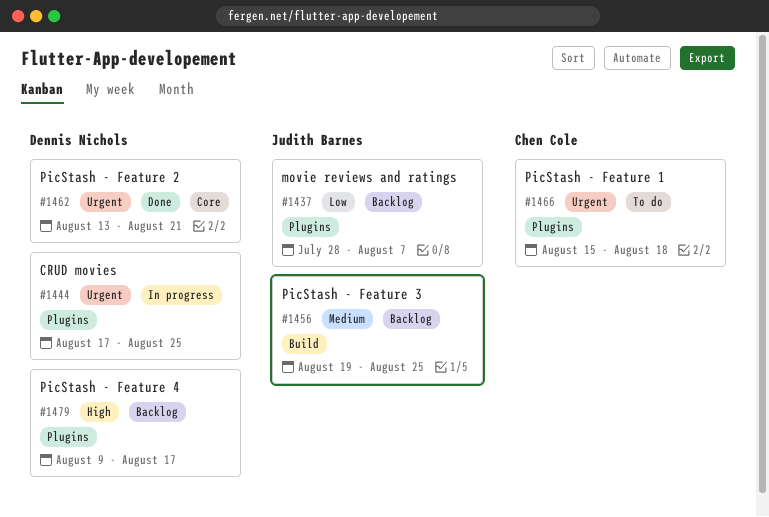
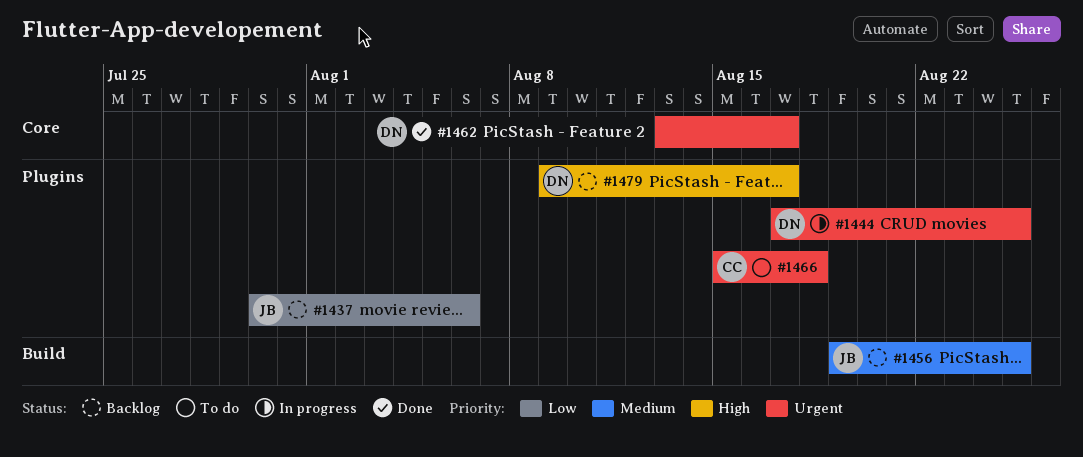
#1437, start: Jul 28 -> Jul 30
#1437, due: Aug 7 -> Aug 6
#1462, due: Aug 21 -> Aug 17

